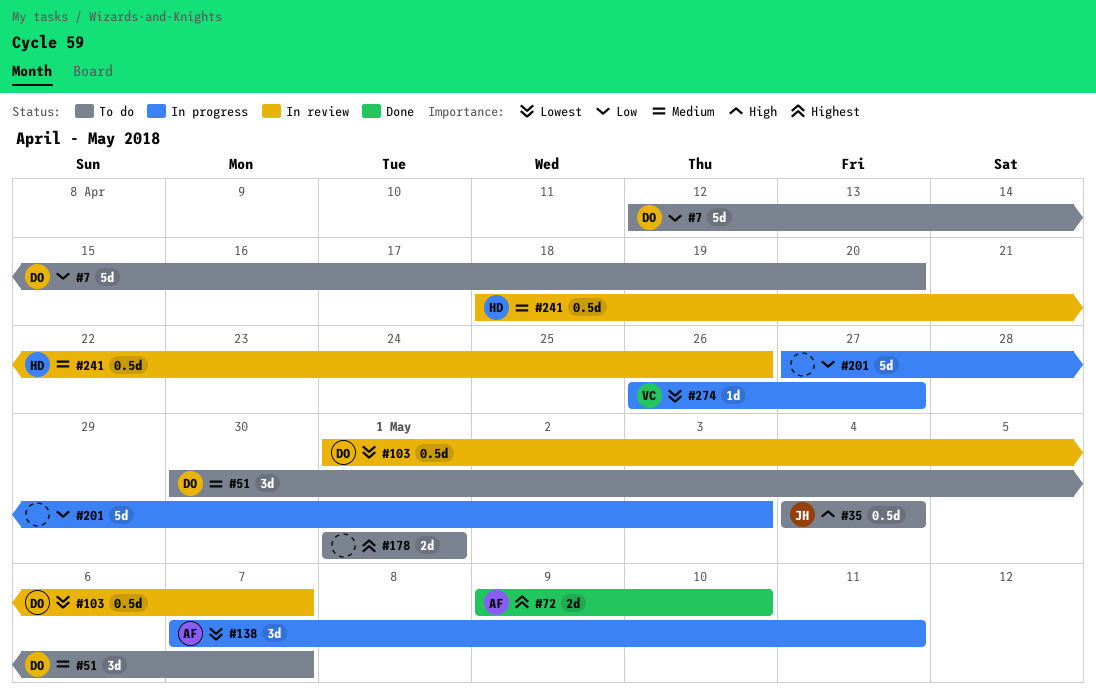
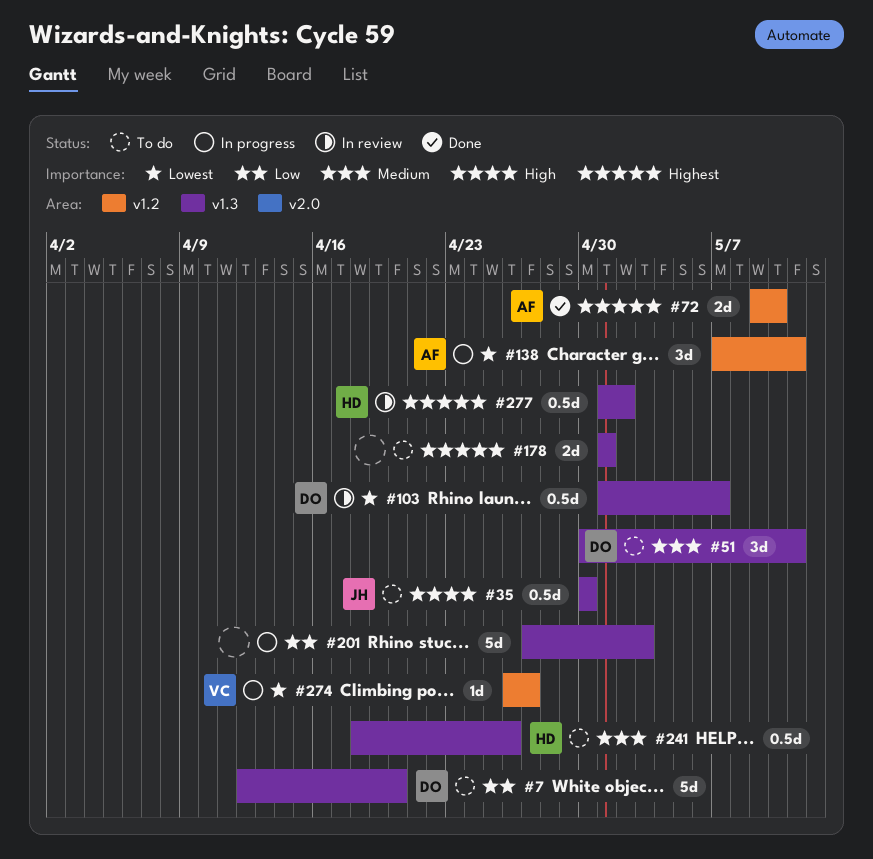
#35, start: May 4 -> Apr 30
#35, due: May 4 -> Apr 30
#51, due: May 7 -> May 11
#241, status: In review -> To do
#277: none -> present

